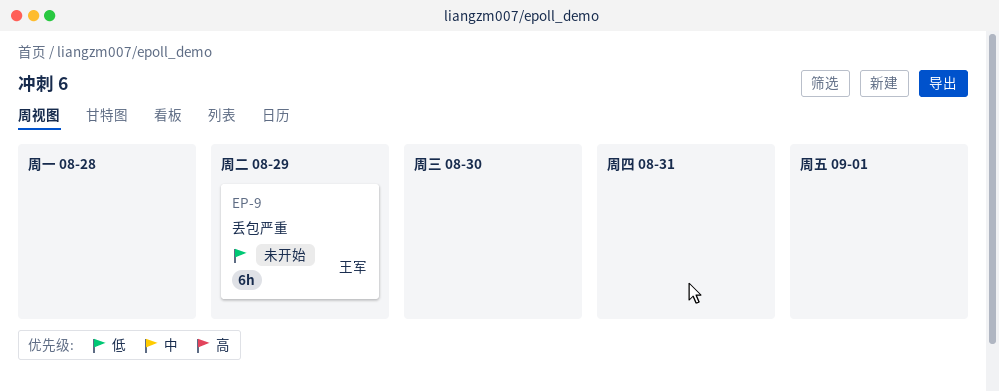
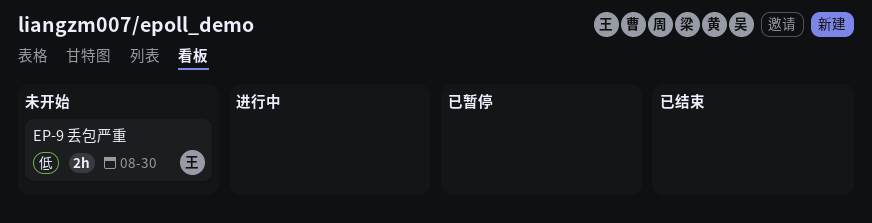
EP-9, estimate: 6h -> 2h
EP-9, due: Aug 29 -> Aug 30

